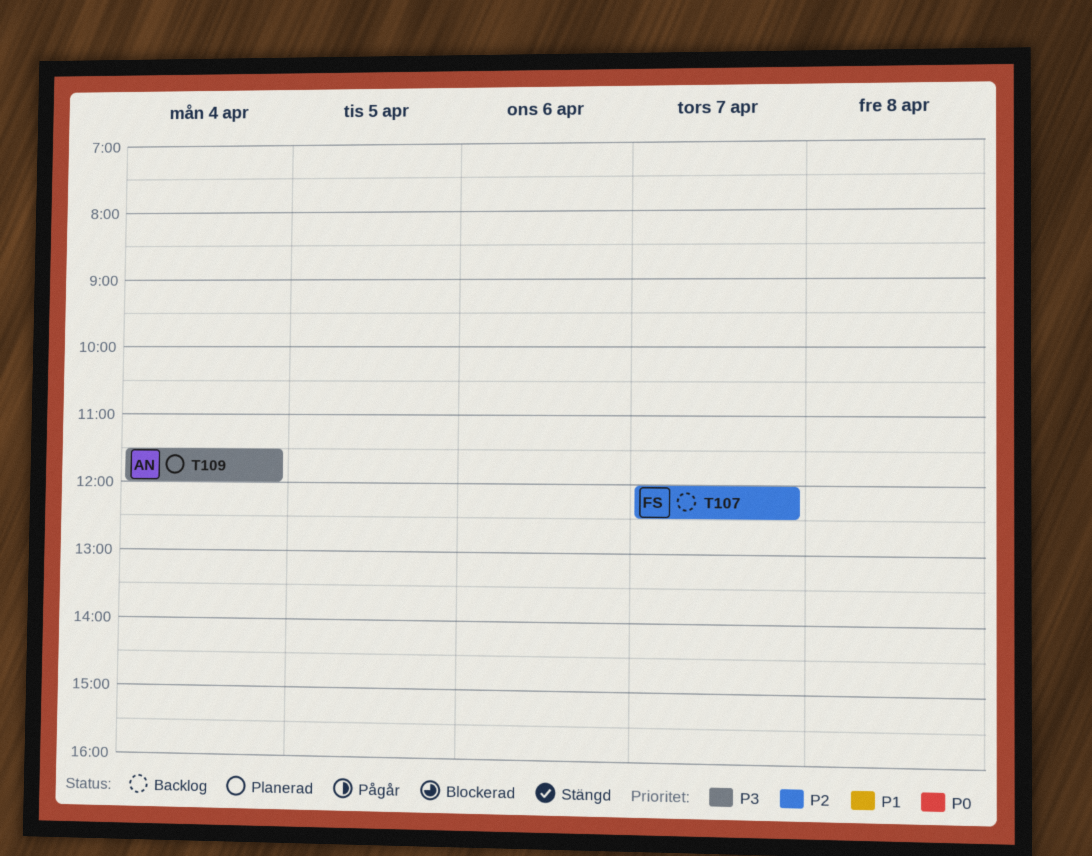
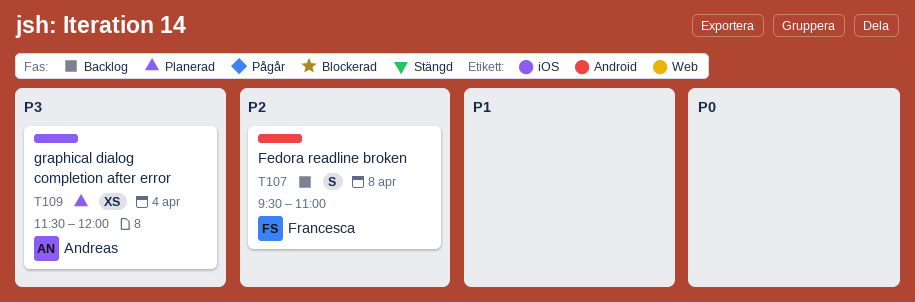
T107, day: Apr 7 -> Apr 8
T107, begins: 12:00 -> 09:30
T107, ends: 12:30 -> 11:00

